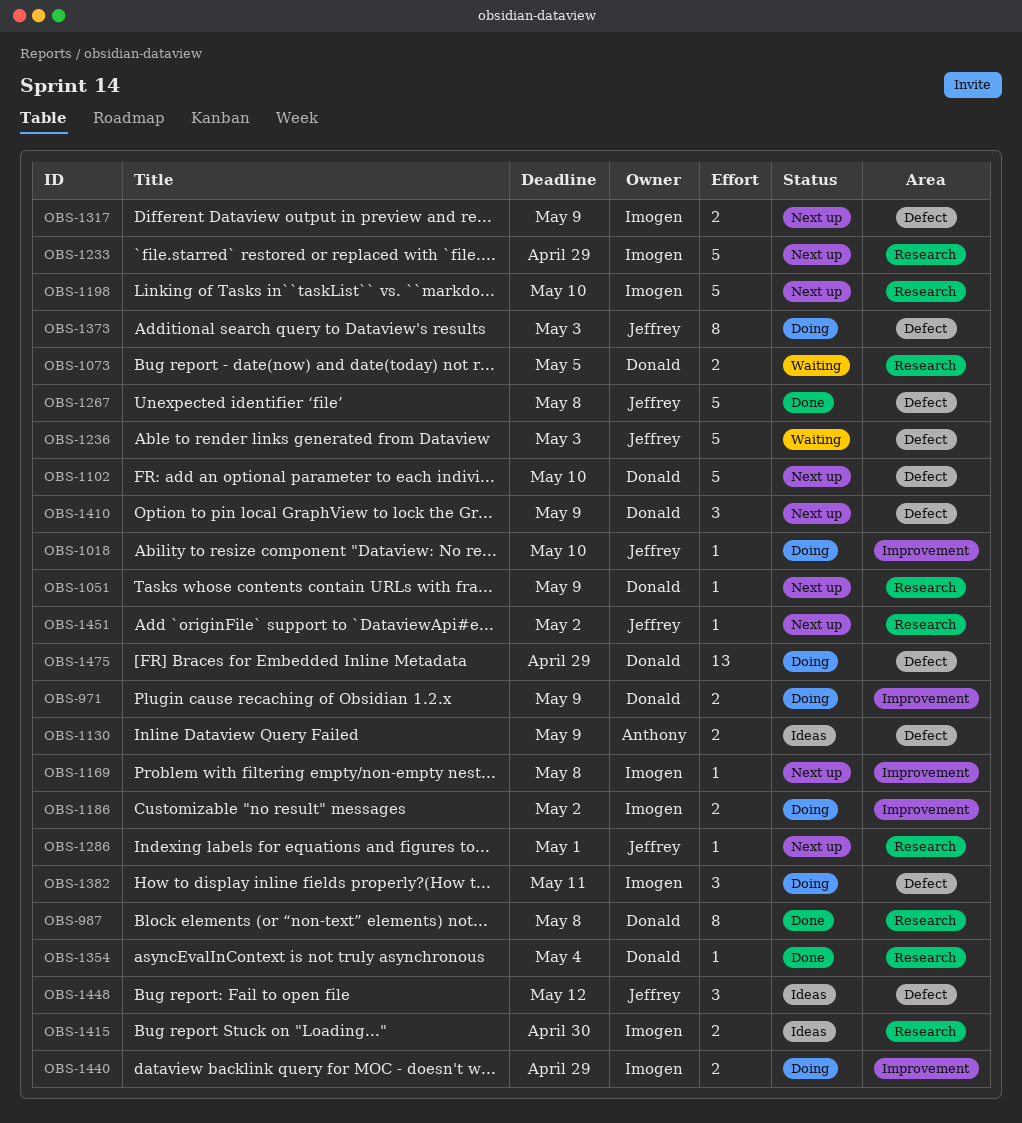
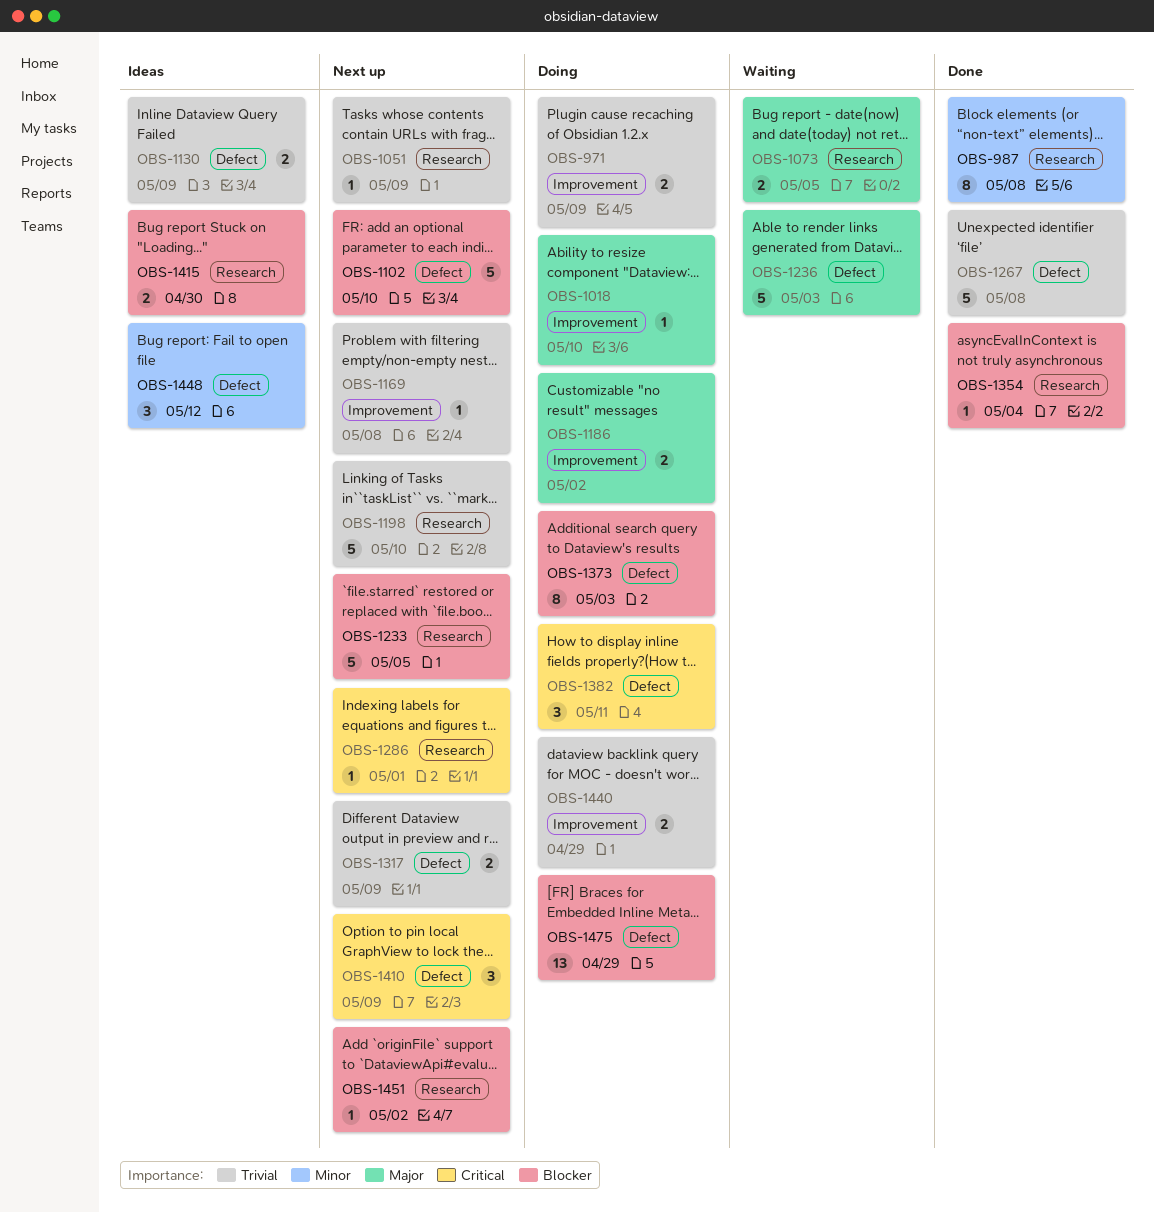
OBS-1233, due: Apr 29 -> May 5

